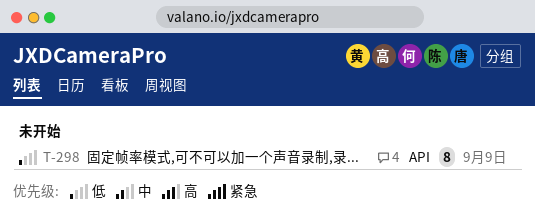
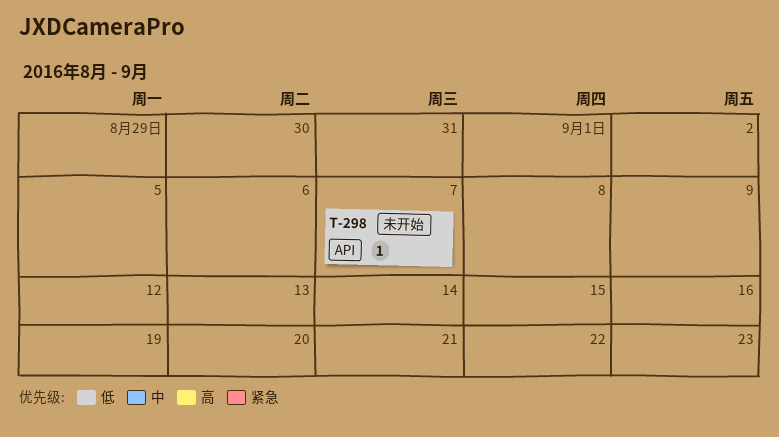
T-298, estimate: 8 -> 1
T-298, due: Sep 9 -> Sep 7

